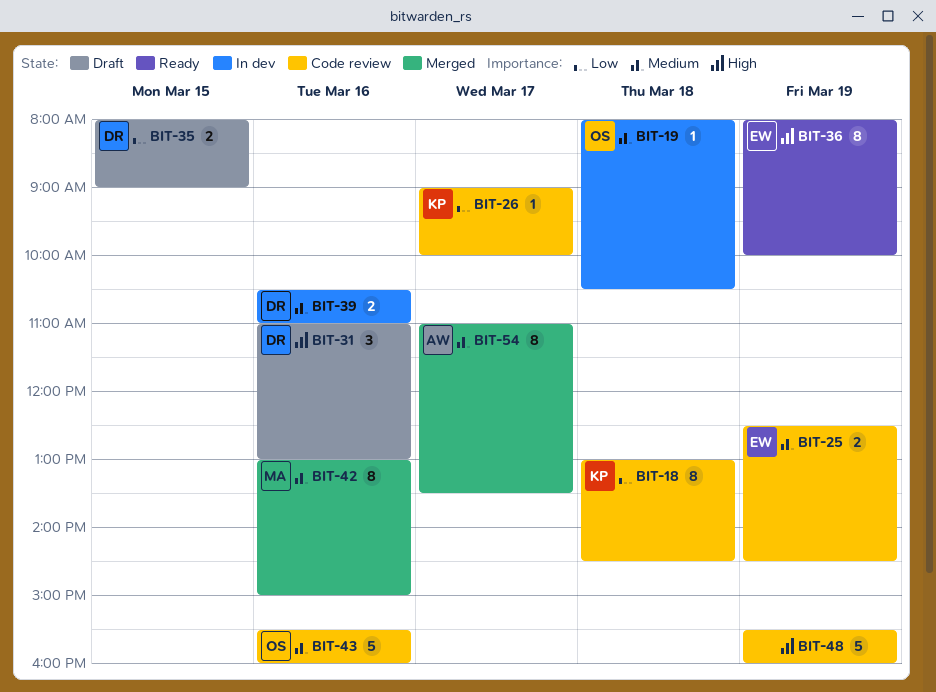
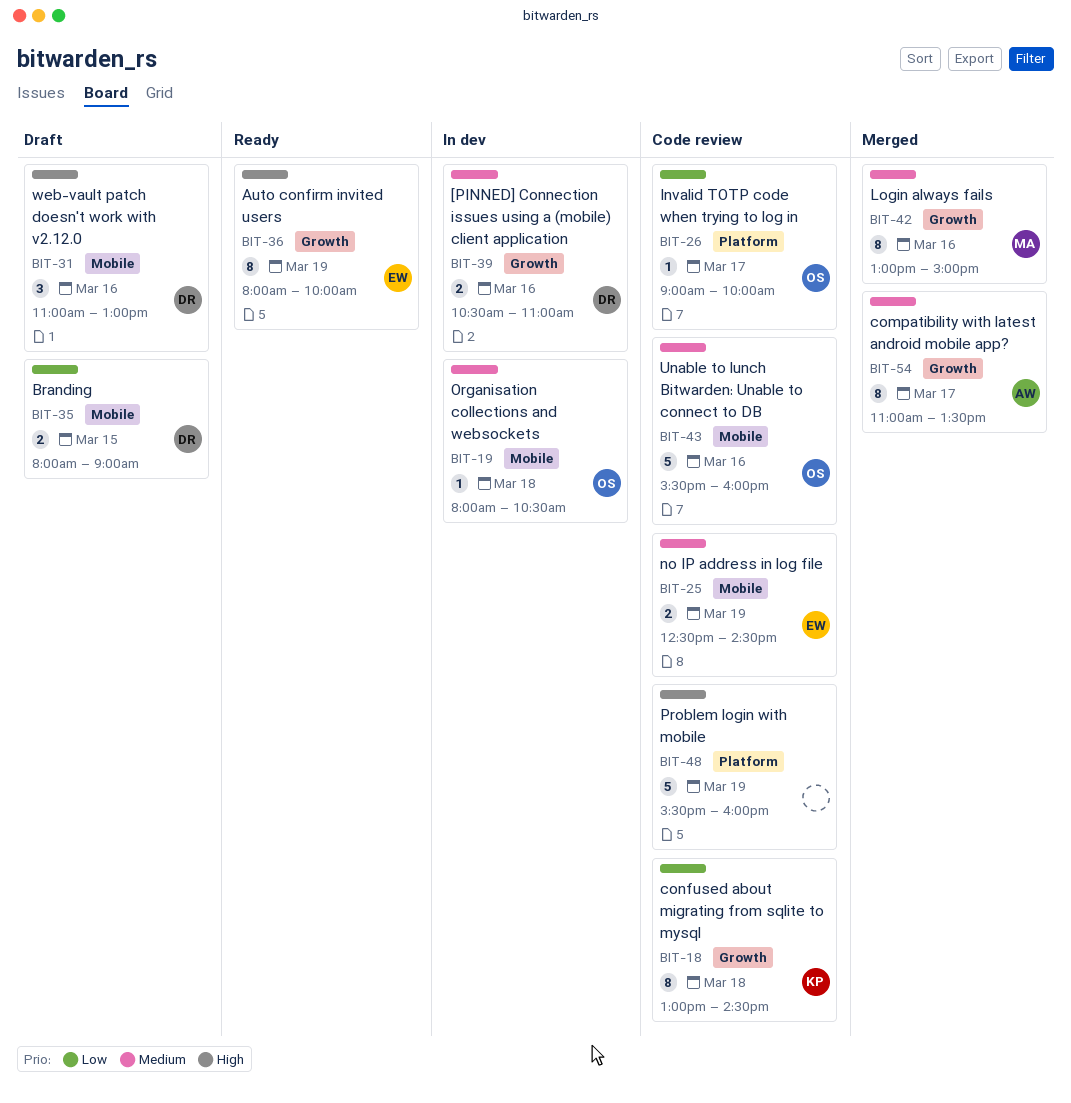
BIT-26, owner: KP -> OS

